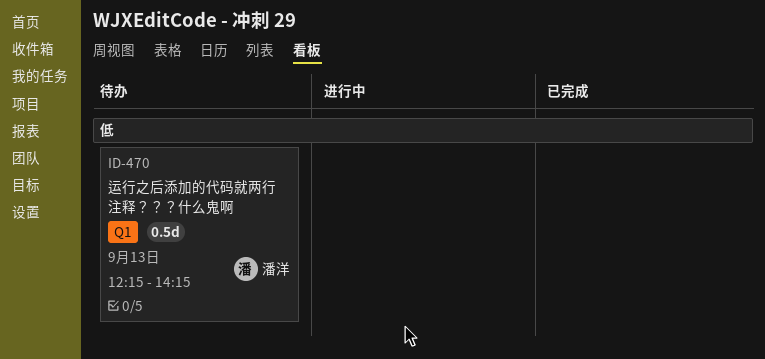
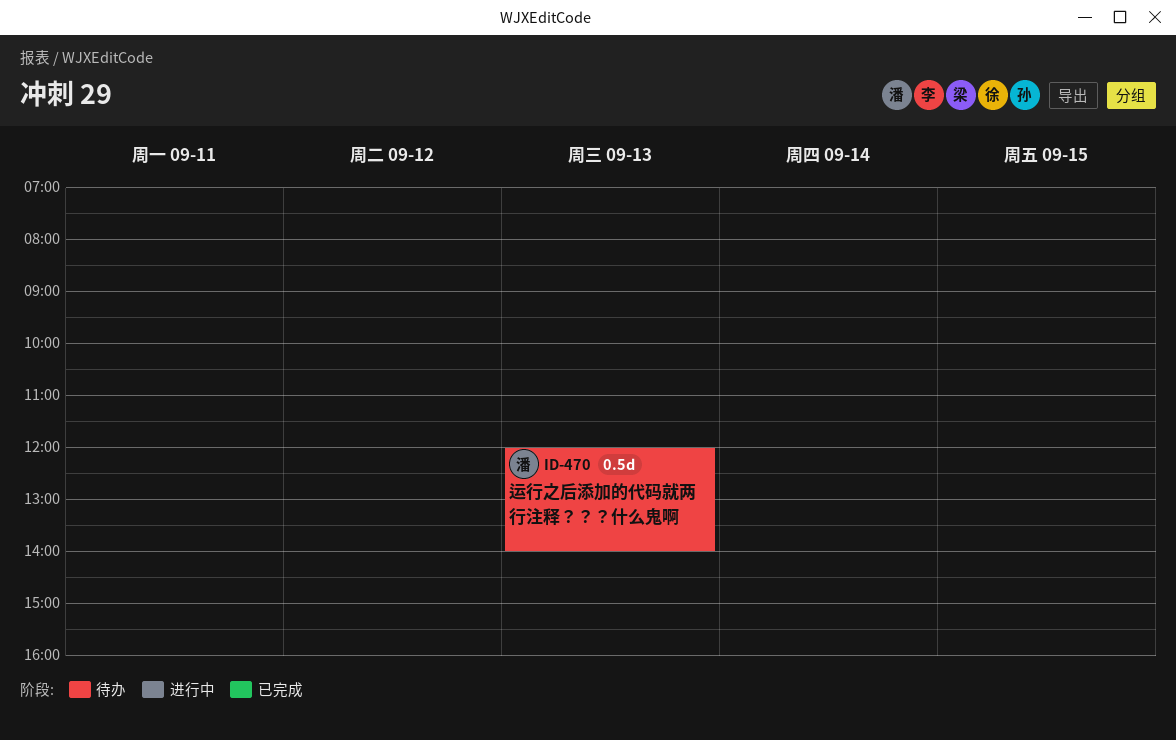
ID-470, begins: 12:15 -> 12:00
ID-470, ends: 14:15 -> 14:00

